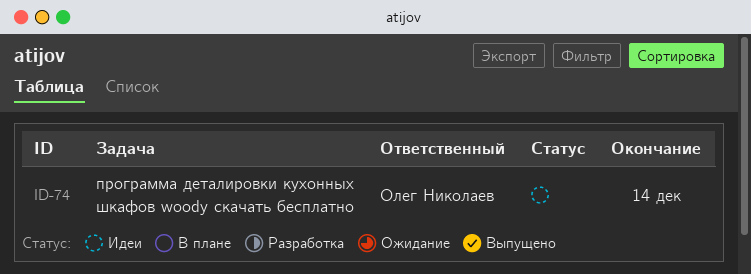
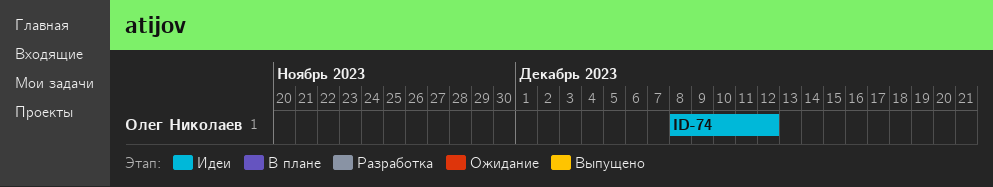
ID-74, due: Dec 14 -> Dec 12

